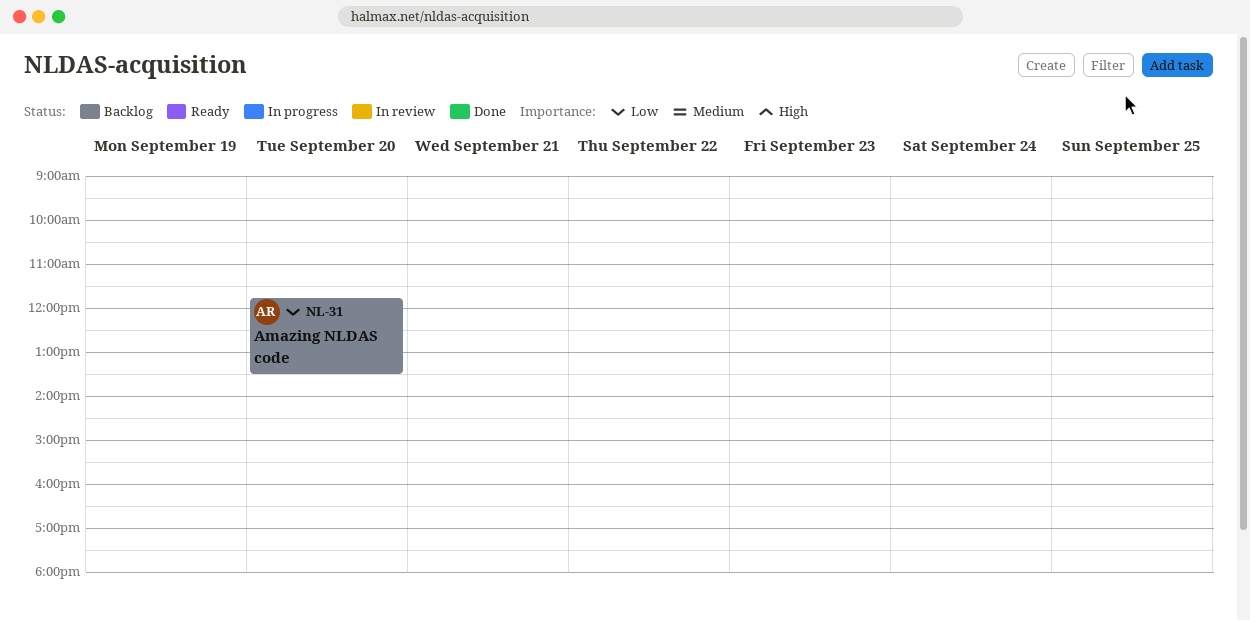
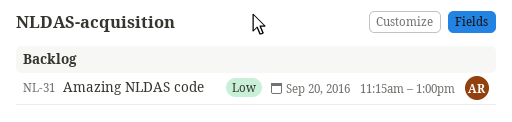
NL-31, begins: 11:45 -> 11:15
NL-31, ends: 13:30 -> 13:00

